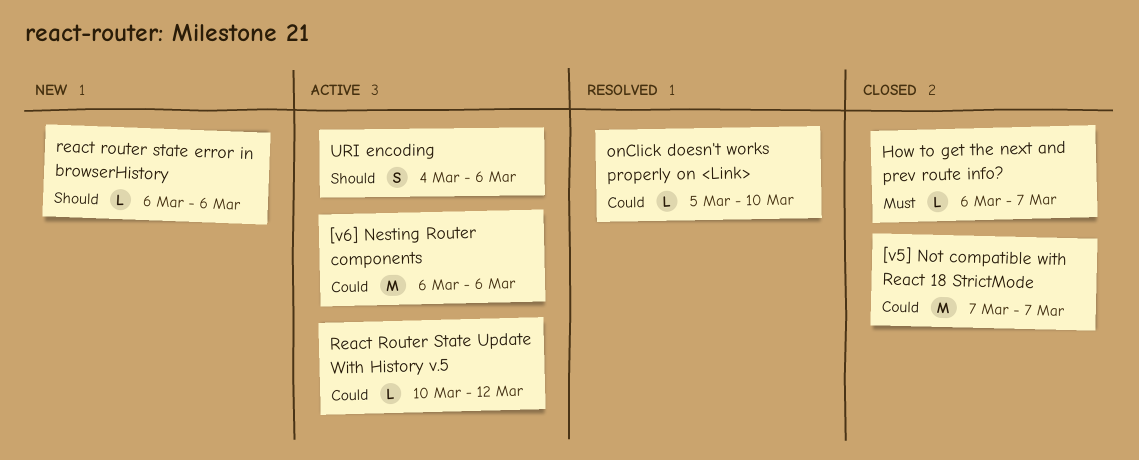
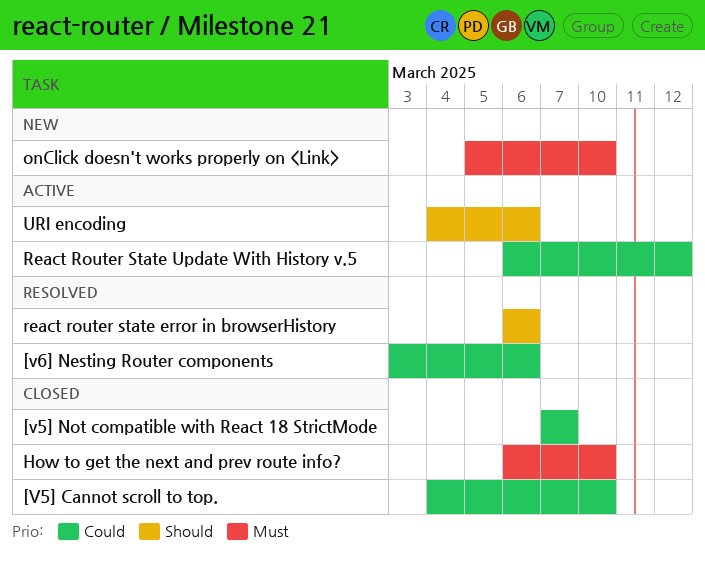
[V5] Cannot scroll to top.: none -> present
[v6] Nesting Router components, status: Active -> Resolved
[v6] Nesting Router components, start: Mar 6 -> Mar 3
How to get the next and prev route info?, due: Mar 7 -> Mar 10
onClick doesn't works properly on <Link>, status: Resolved -> New
onClick doesn't works properly on <Link>, priority: Could -> Must
react router state error in browserHistory, status: New -> Resolved
React Router State Update With History v.5, start: Mar 10 -> Mar 6

